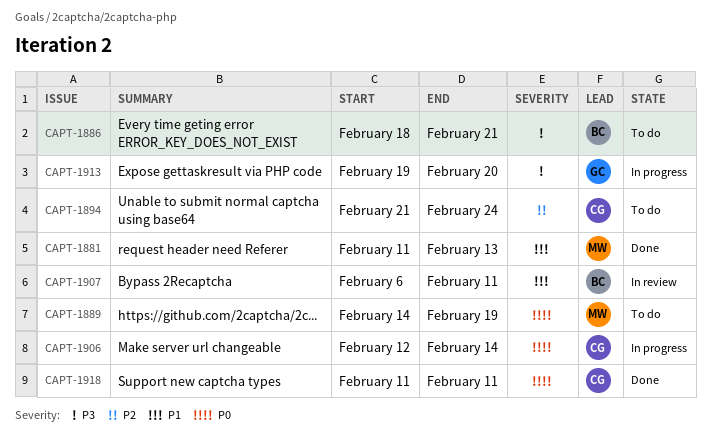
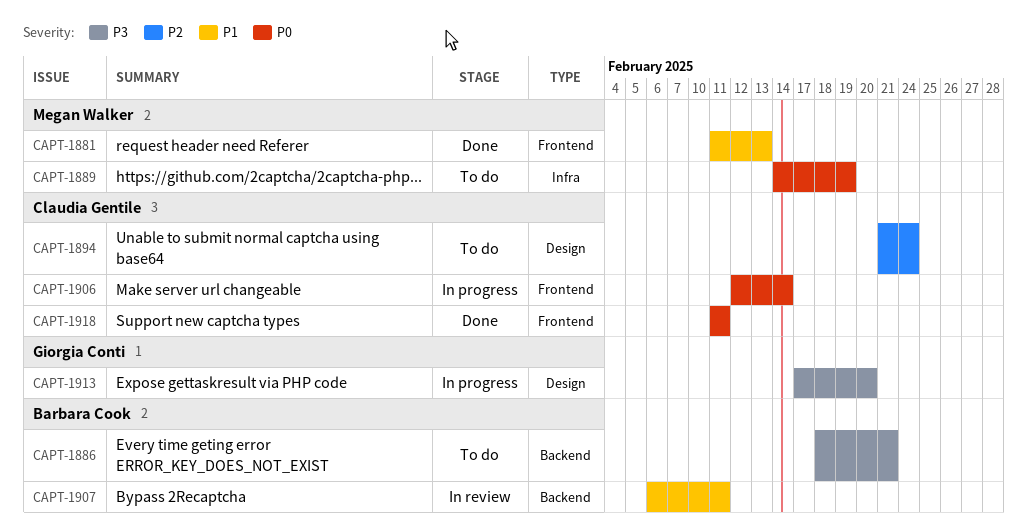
CAPT-1913, start: Feb 19 -> Feb 17

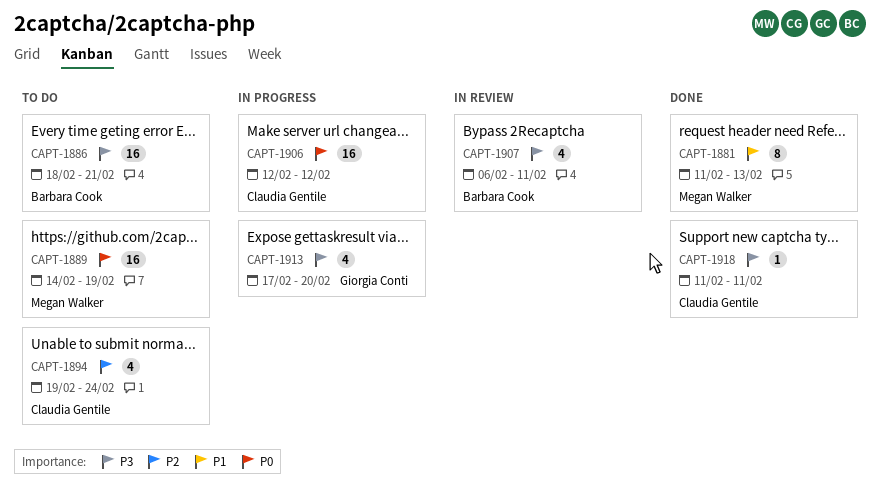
CAPT-1894, start: Feb 21 -> Feb 19
CAPT-1906, due: Feb 14 -> Feb 12
CAPT-1907, priority: P1 -> P3
CAPT-1918, priority: P0 -> P3

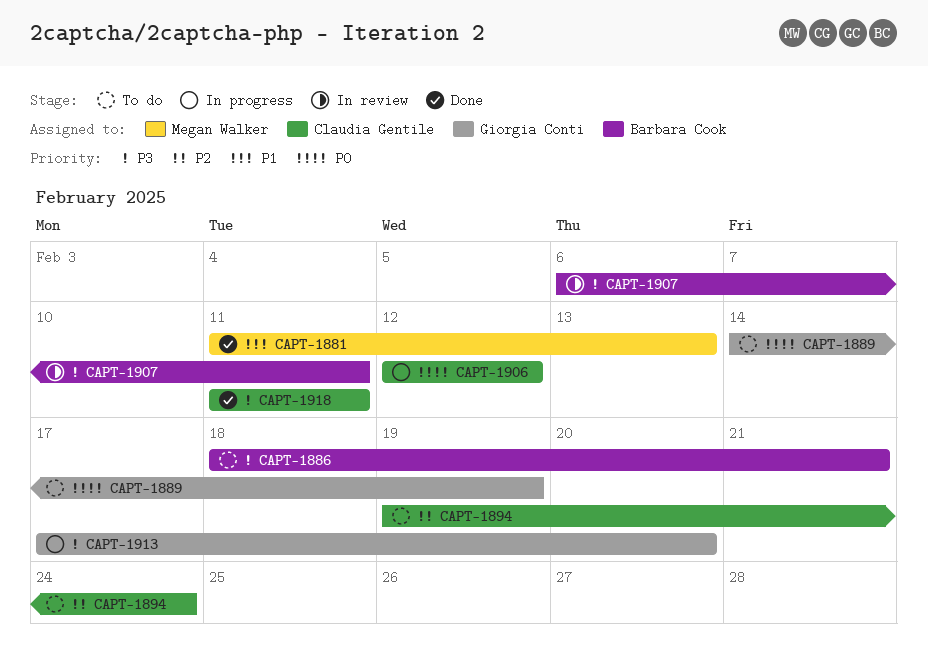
CAPT-1889, owner: Megan Walker -> Giorgia Conti

